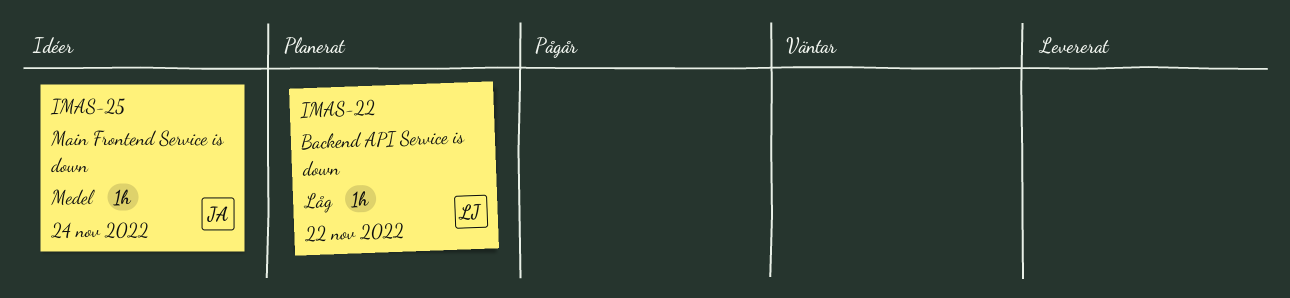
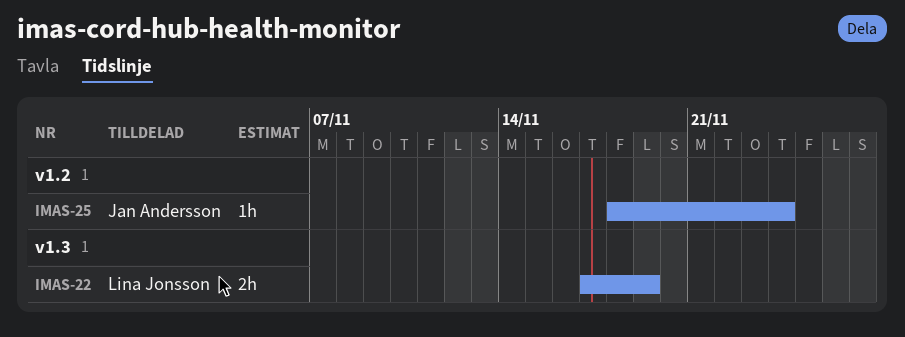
IMAS-22, estimate: 1h -> 2h
IMAS-22, due: Nov 22 -> Nov 19

